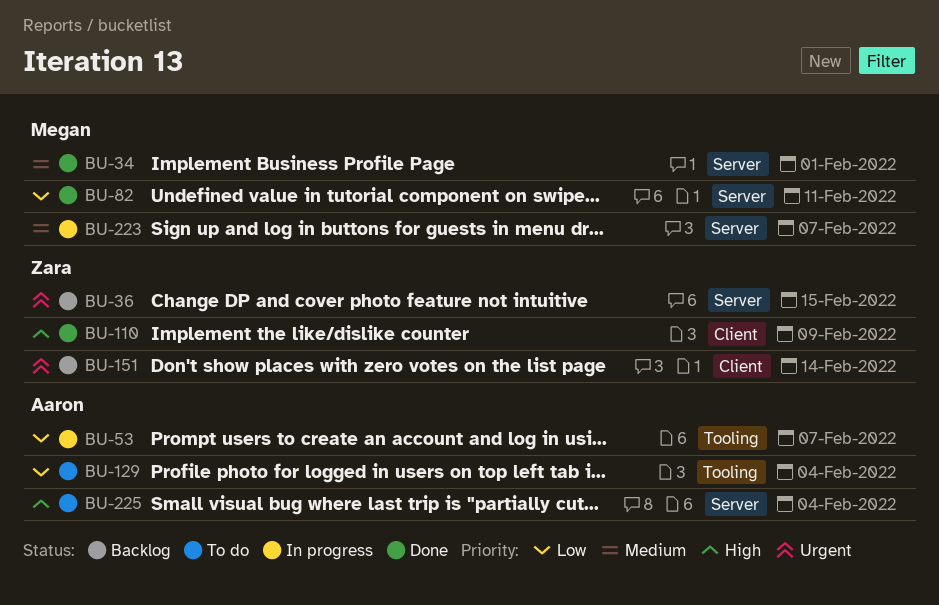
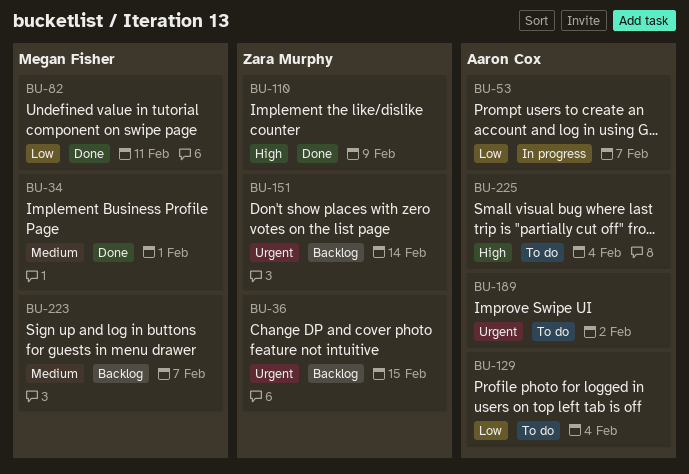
BU-189: none -> present
BU-223, status: In progress -> Backlog

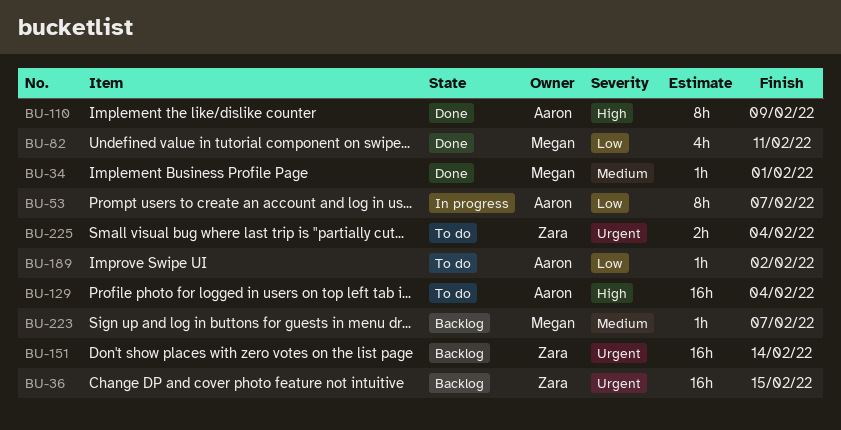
BU-110, owner: Zara Murphy -> Aaron Cox
BU-129, priority: Low -> High
BU-189, priority: Urgent -> Low
BU-225, owner: Aaron Cox -> Zara Murphy
BU-225, priority: High -> Urgent

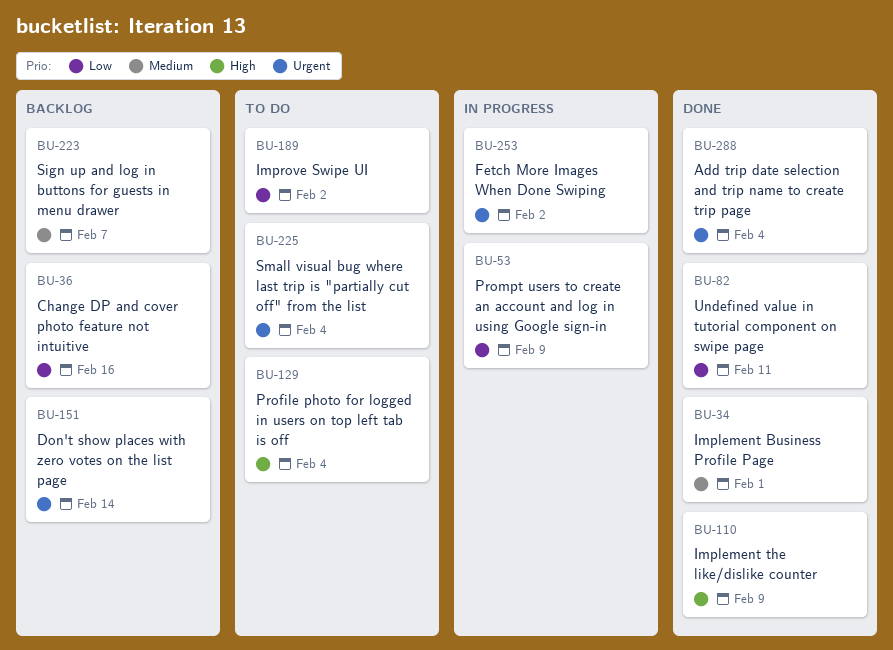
BU-36, priority: Urgent -> Low
BU-36, due: Feb 15 -> Feb 16
BU-53, due: Feb 7 -> Feb 9
BU-253: none -> present
BU-288: none -> present

